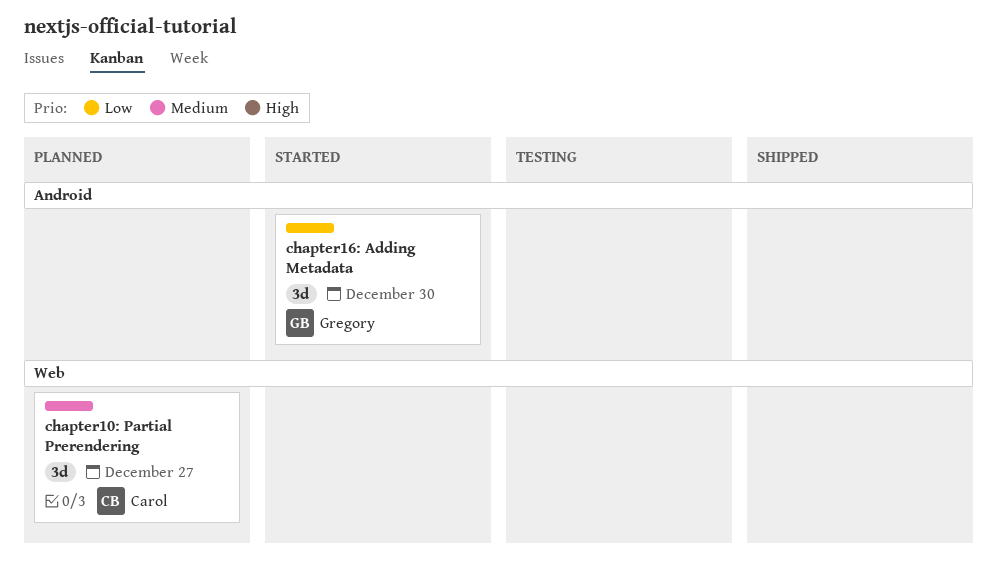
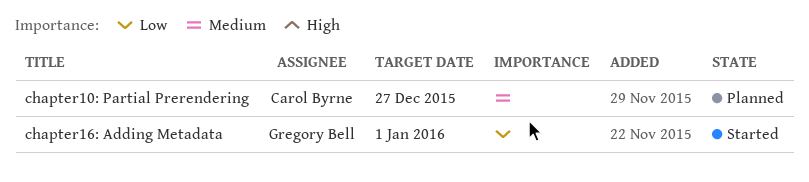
chapter16: Adding Metadata, due: Dec 30 -> Jan 1

